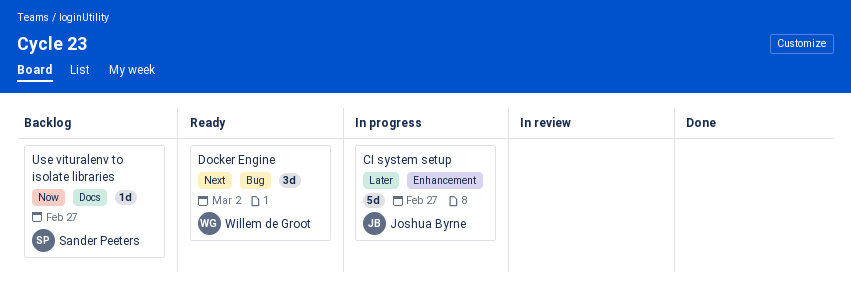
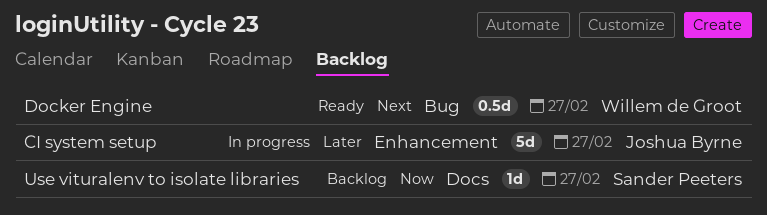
Docker Engine, estimate: 3d -> 0.5d
Docker Engine, due: Mar 2 -> Feb 27

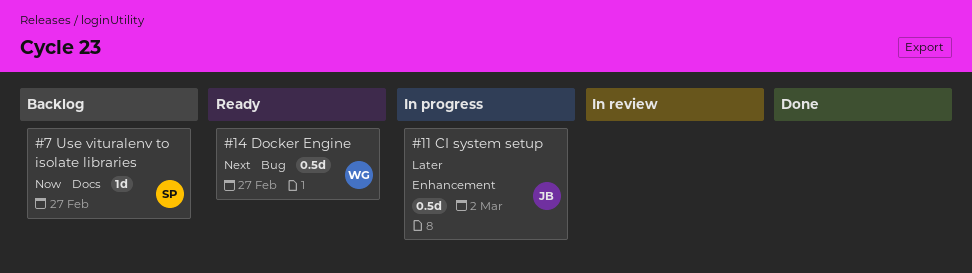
CI system setup, estimate: 5d -> 0.5d
CI system setup, due: Feb 27 -> Mar 2

